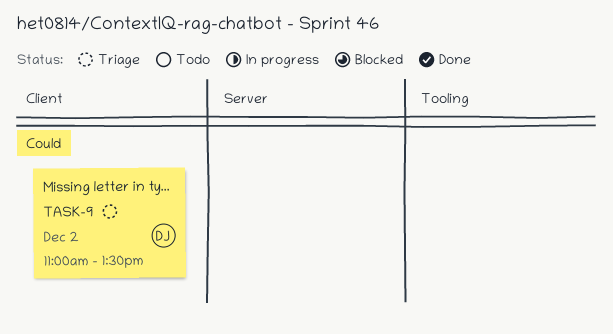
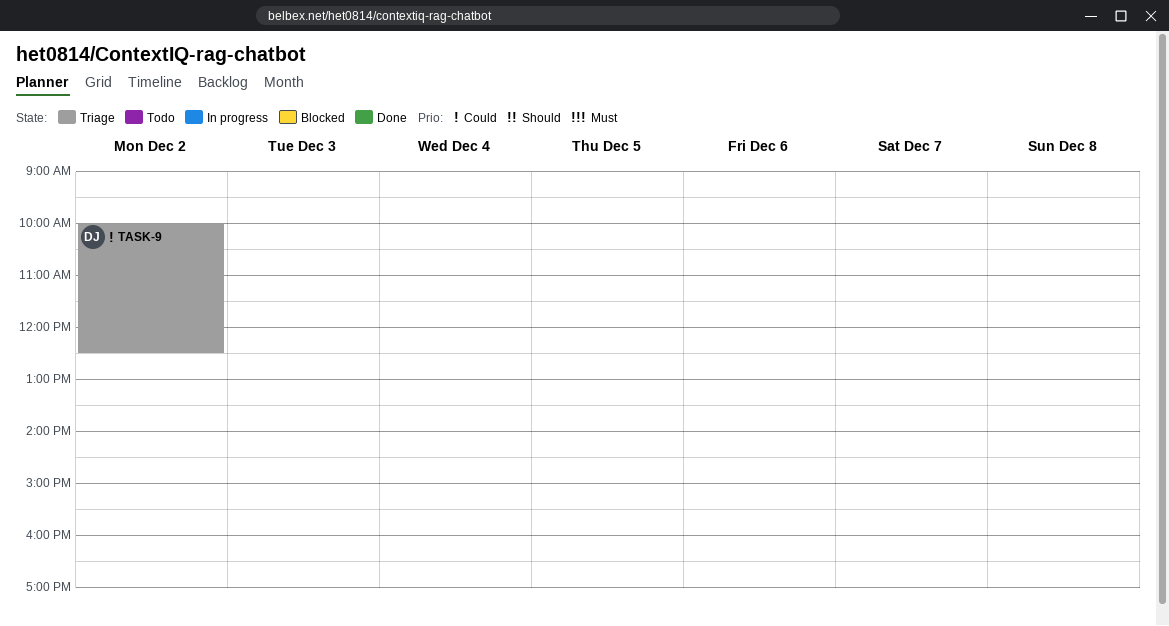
TASK-9, begins: 11:00 -> 10:00
TASK-9, ends: 13:30 -> 12:30

